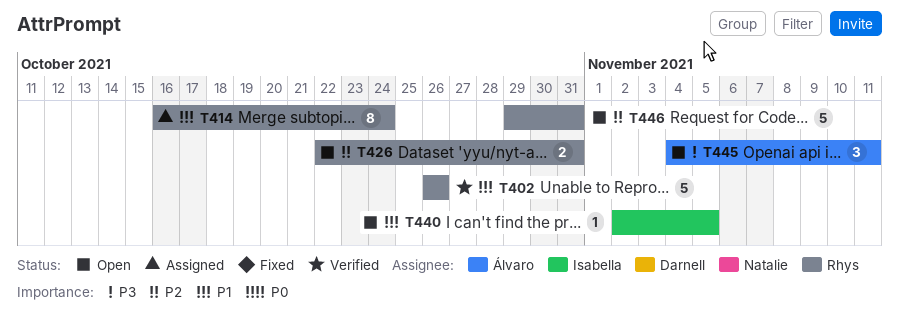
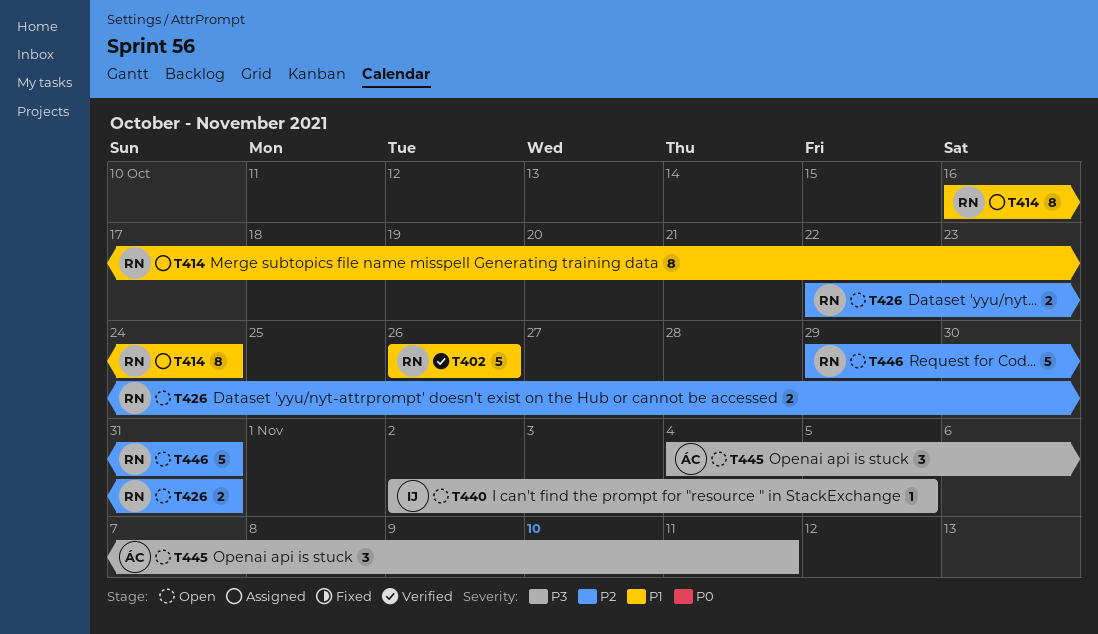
T440, priority: P1 -> P3

